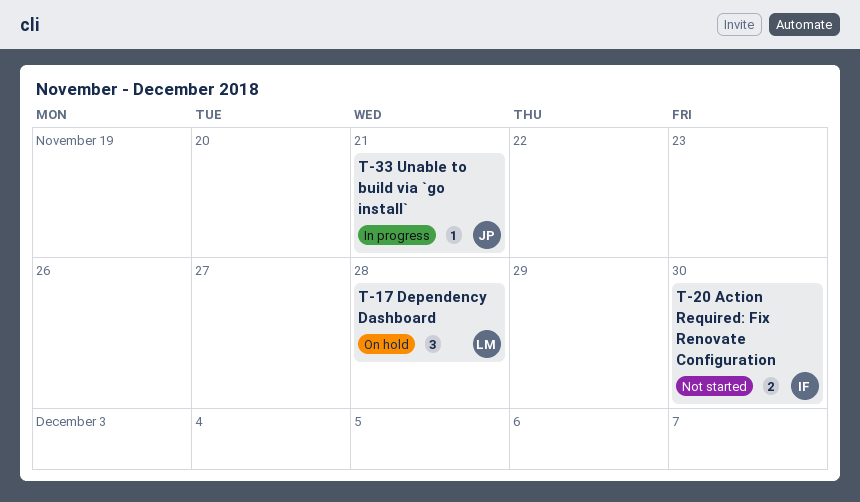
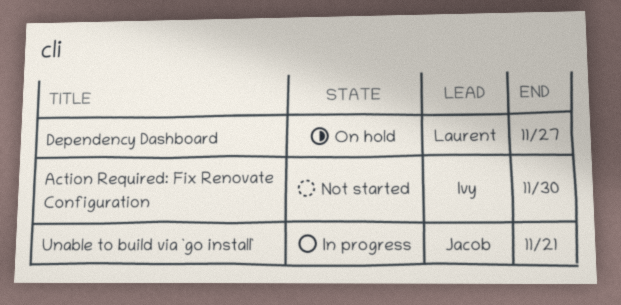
Dependency Dashboard, due: Nov 28 -> Nov 27

